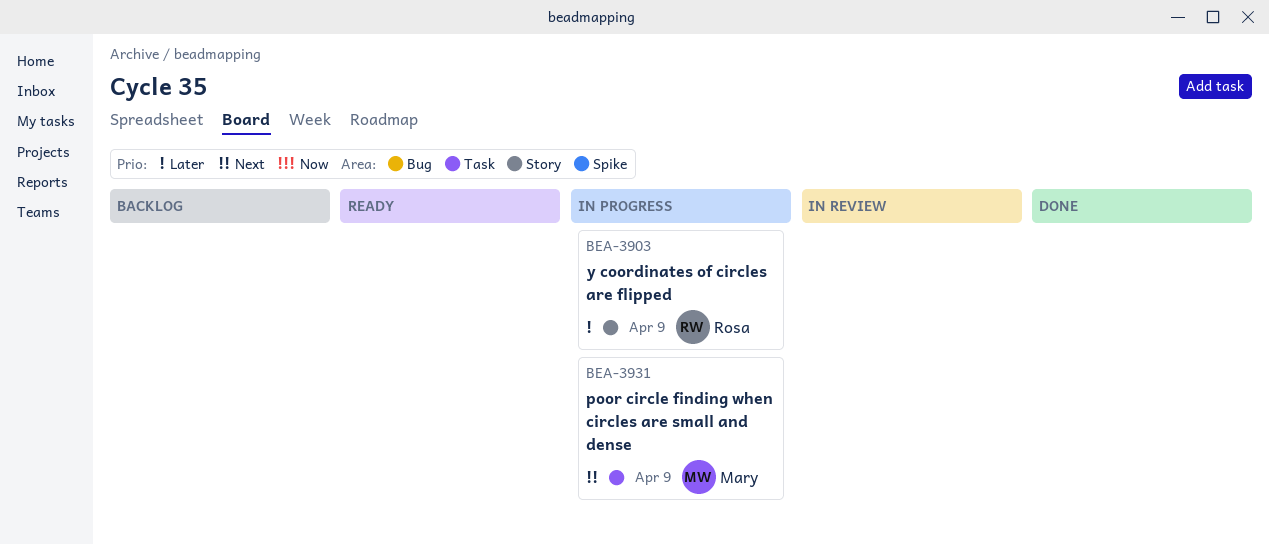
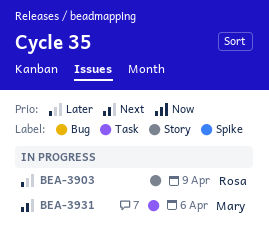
BEA-3931, due: Apr 9 -> Apr 6

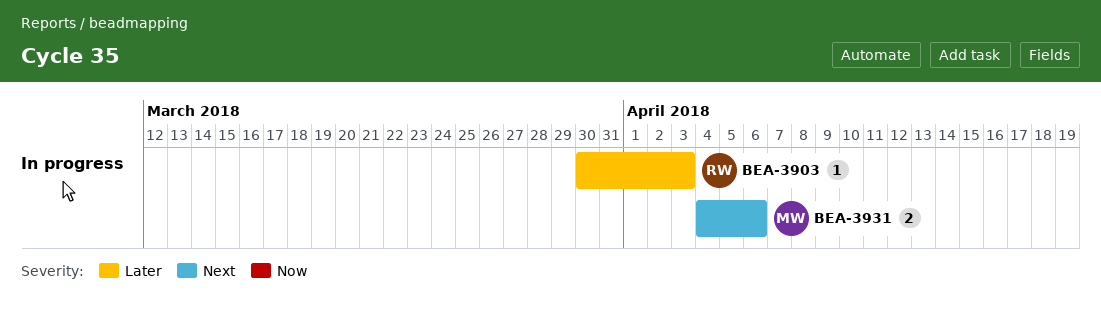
BEA-3903, due: Apr 9 -> Apr 3

